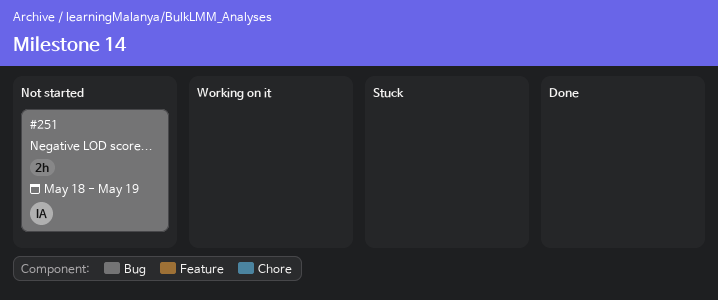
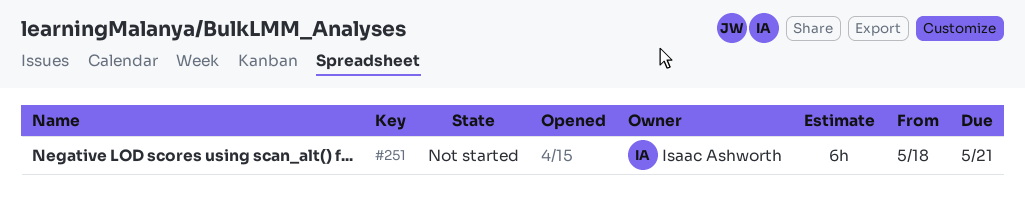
#251, estimate: 2h -> 6h
#251, due: May 19 -> May 21

